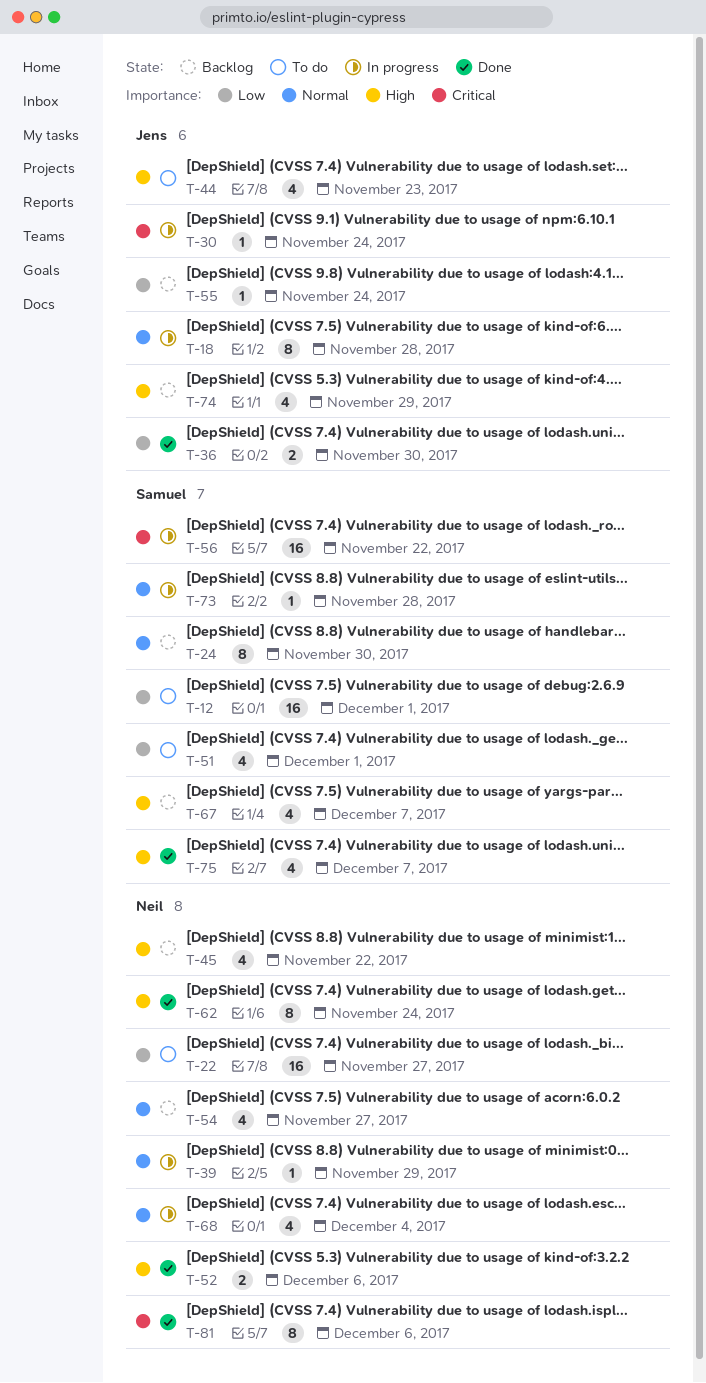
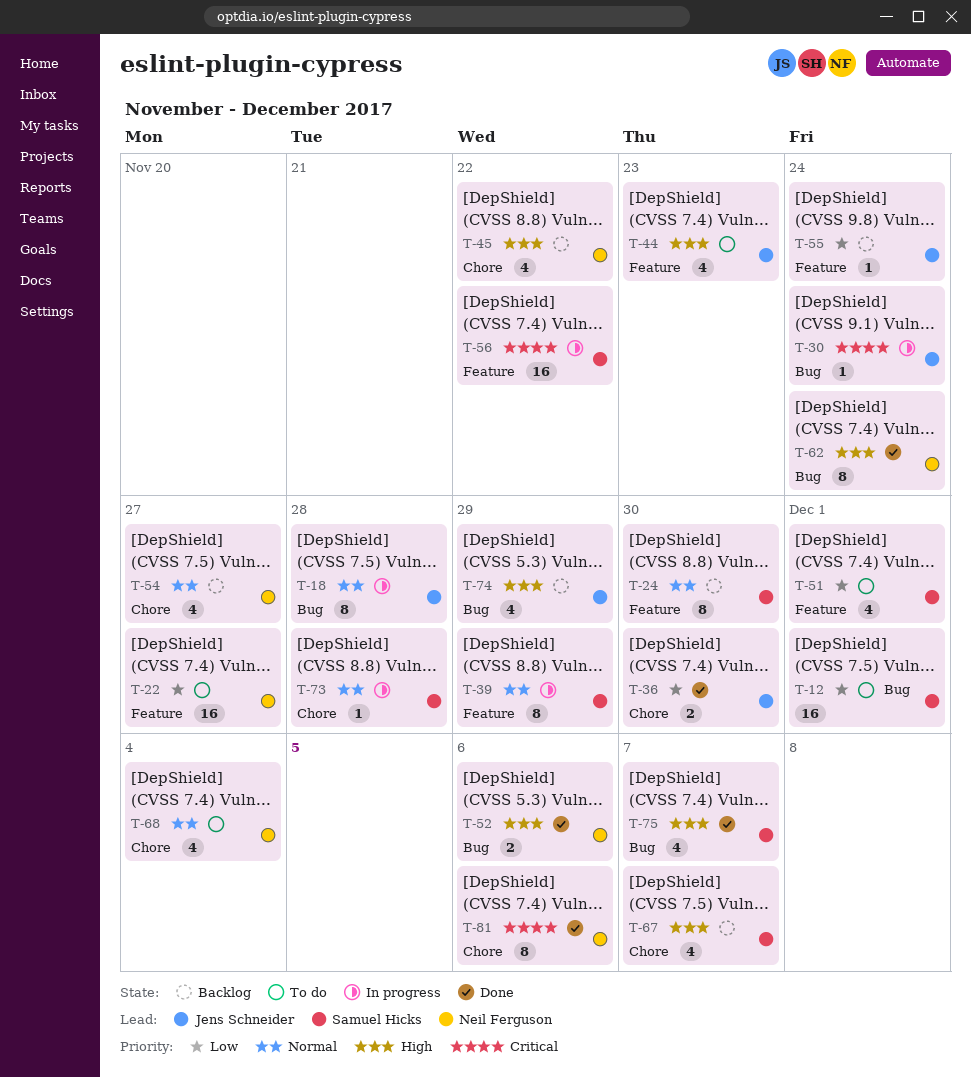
T-39, owner: Neil Ferguson -> Samuel Hicks
T-39, estimate: 1 -> 8
T-68, status: In progress -> To do

